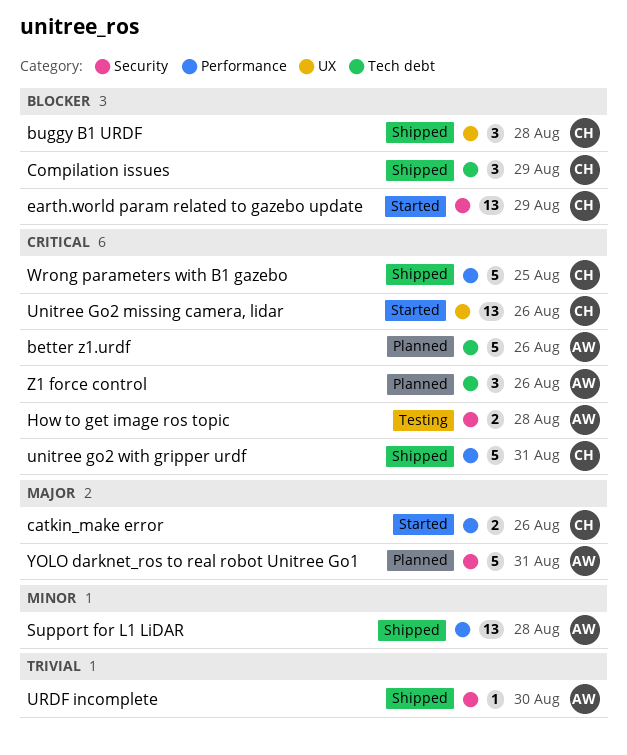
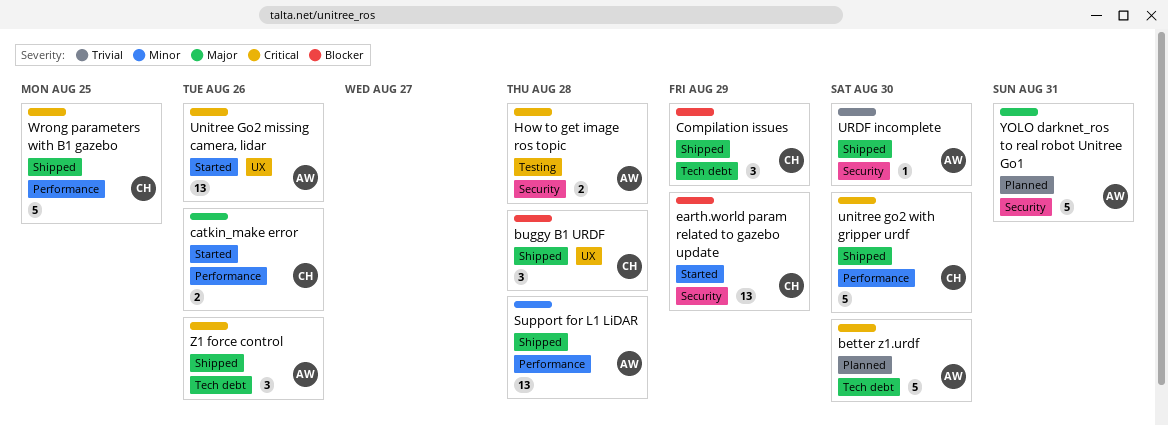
better z1.urdf, due: Aug 26 -> Aug 30
Unitree Go2 missing camera, lidar, owner: CH -> AW
unitree go2 with gripper urdf, due: Aug 31 -> Aug 30
Z1 force control, status: Planned -> Shipped

